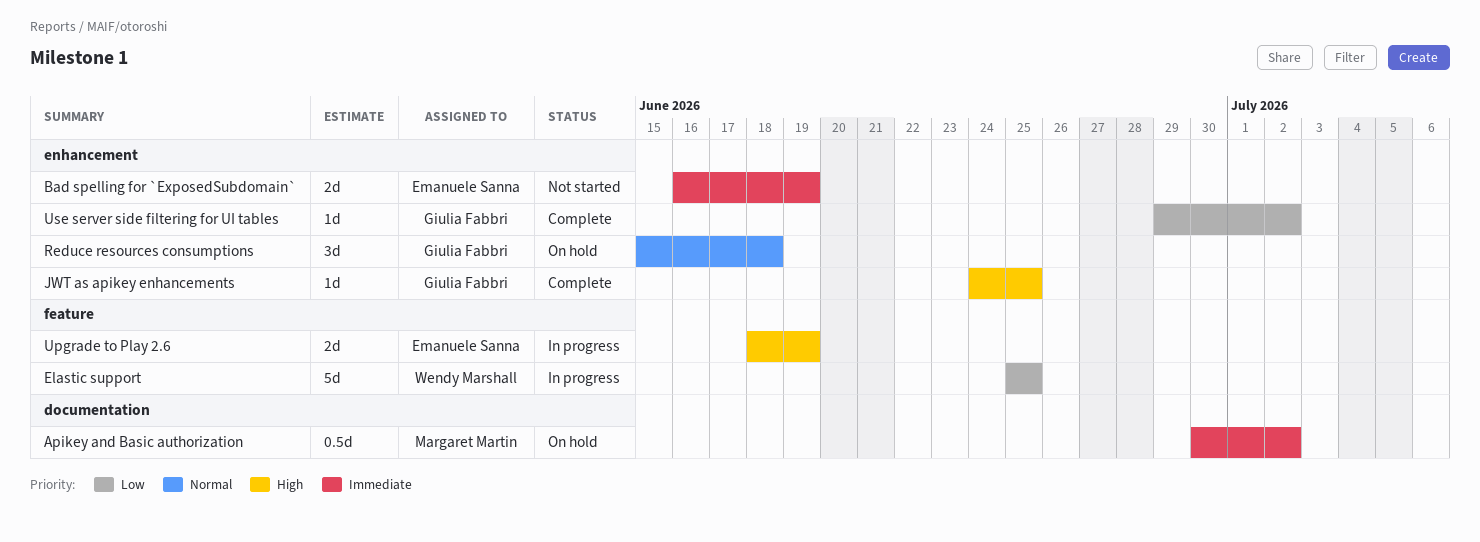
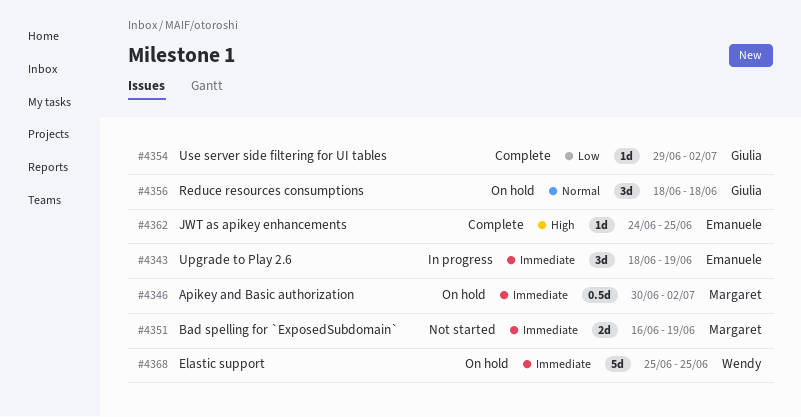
Bad spelling for `ExposedSubdomain`, owner: Emanuele Sanna -> Margaret Martin
Elastic support, status: In progress -> On hold
Elastic support, priority: Low -> Immediate
JWT as apikey enhancements, owner: Giulia Fabbri -> Emanuele Sanna
Reduce resources consumptions, start: Jun 15 -> Jun 18
Upgrade to Play 2.6, priority: High -> Immediate
Upgrade to Play 2.6, estimate: 2d -> 3d

